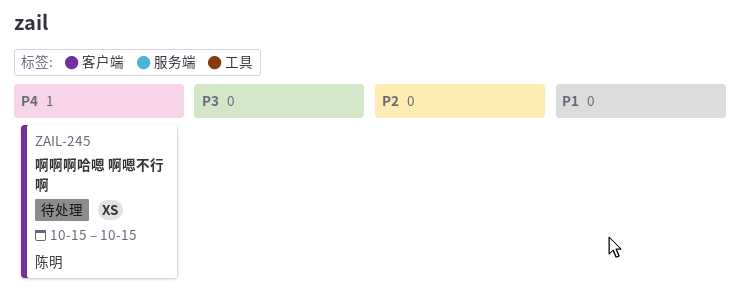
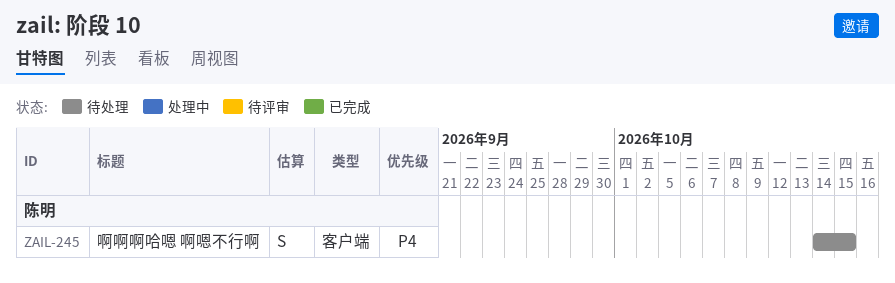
ZAIL-245, estimate: XS -> S
ZAIL-245, start: Oct 15 -> Oct 14

